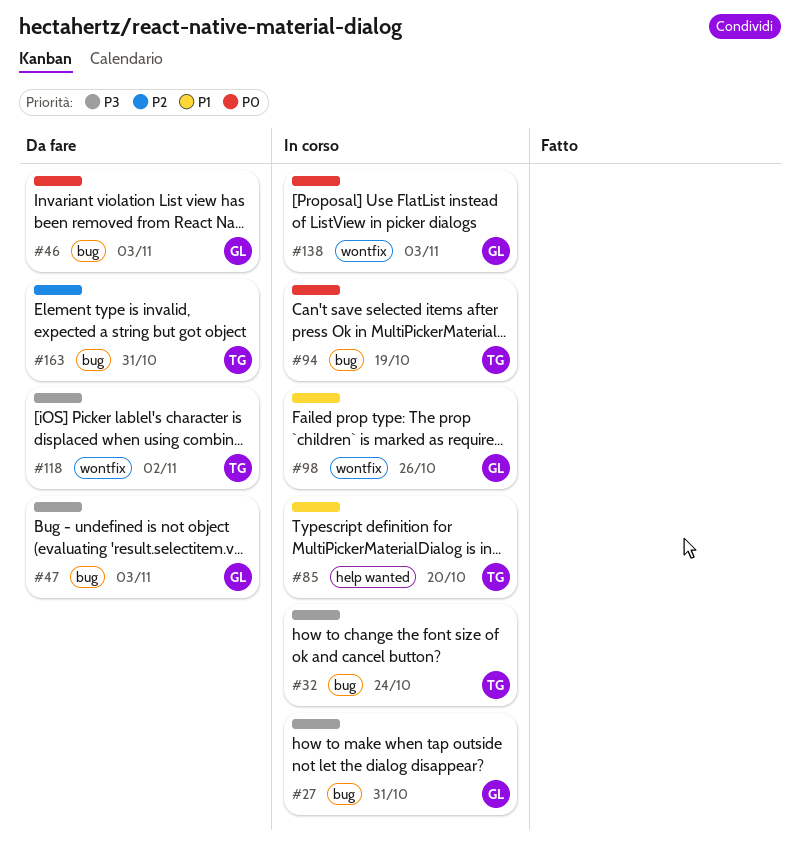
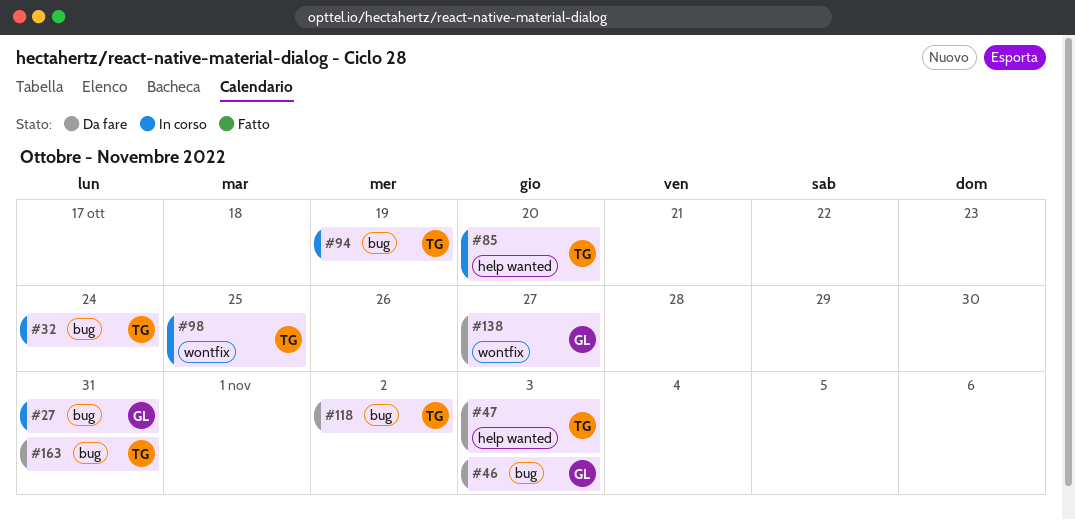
#47, owner: GL -> TG
#47, label: bug -> help wanted
#98, owner: GL -> TG
#98, due: Oct 26 -> Oct 25
#118, label: wontfix -> bug
#138, status: In corso -> Da fare
#138, due: Nov 3 -> Oct 27

